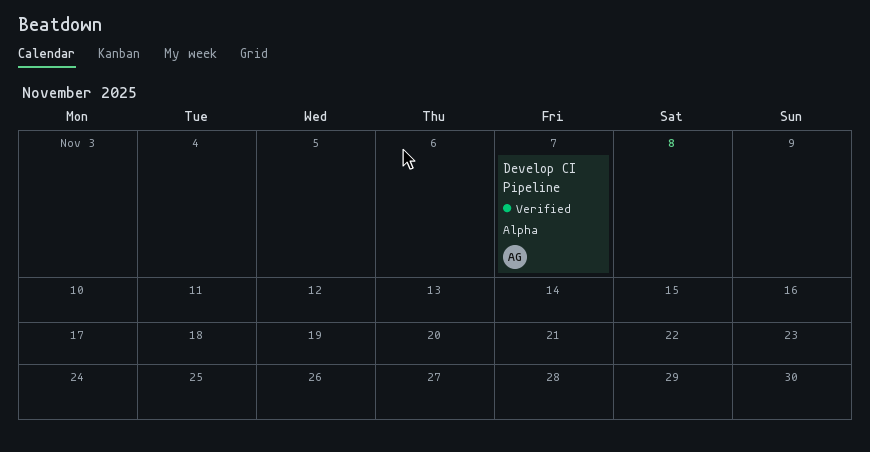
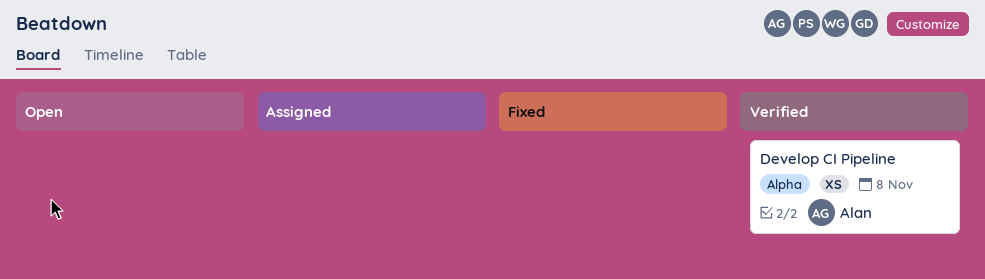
Develop CI Pipeline, due: Nov 7 -> Nov 8

